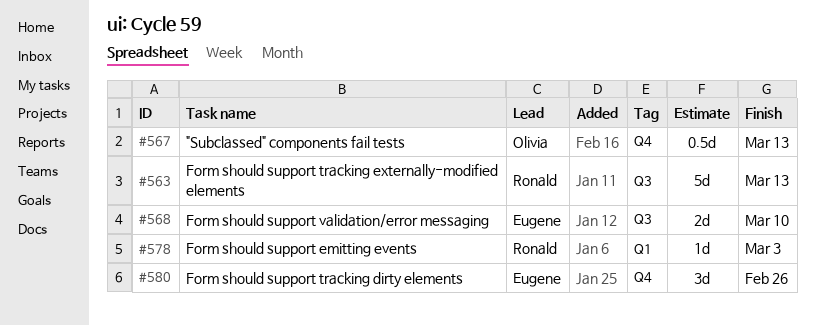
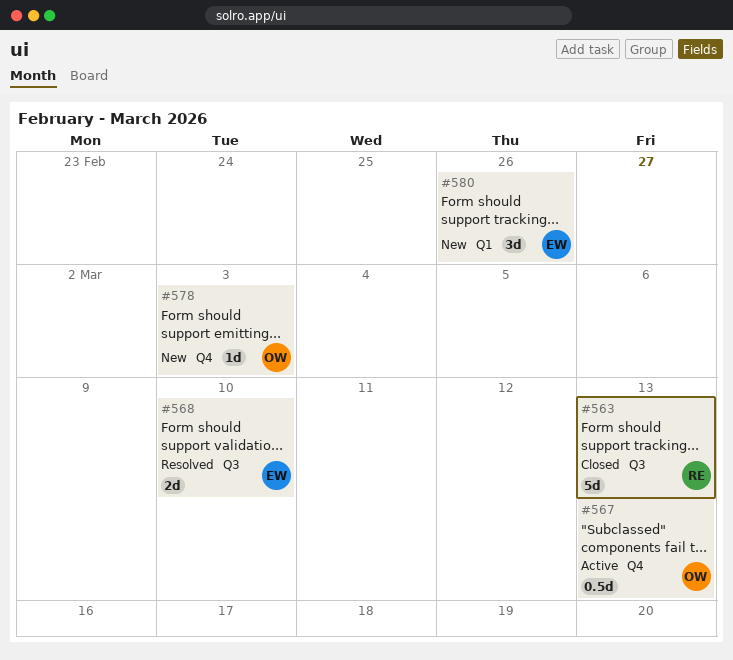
#578, owner: Ronald -> Olivia
#578, label: Q1 -> Q4
#580, label: Q4 -> Q1

